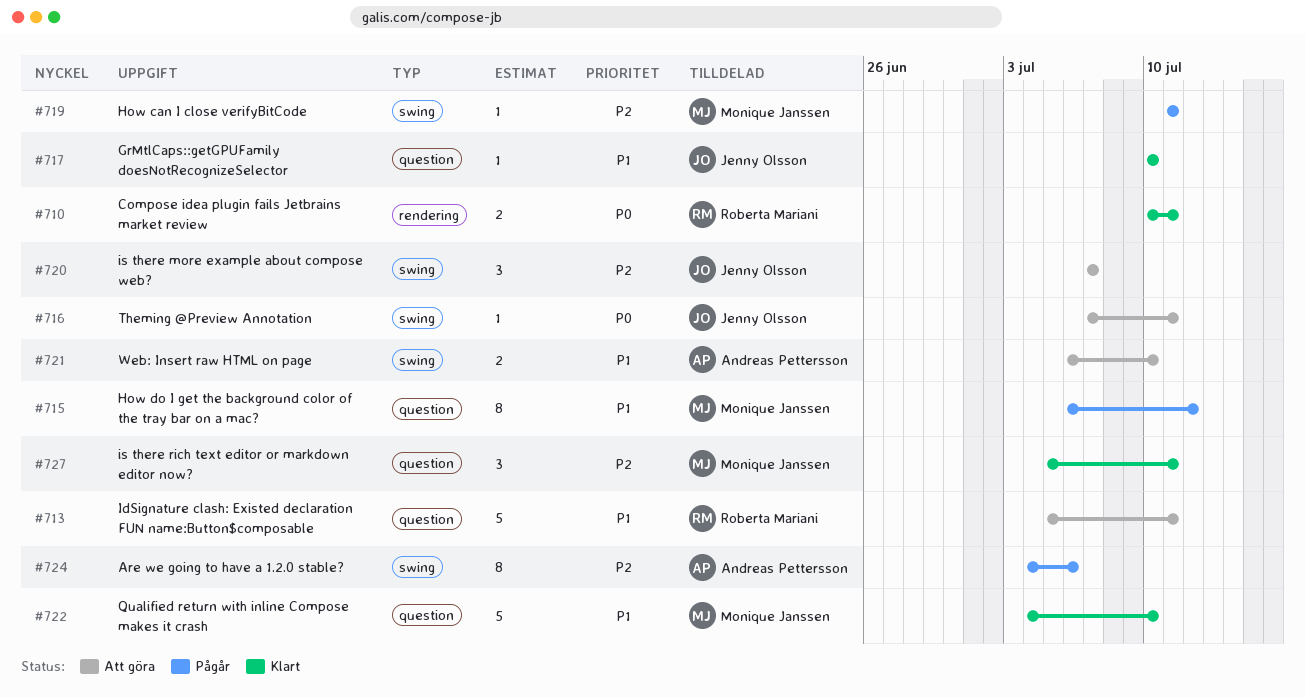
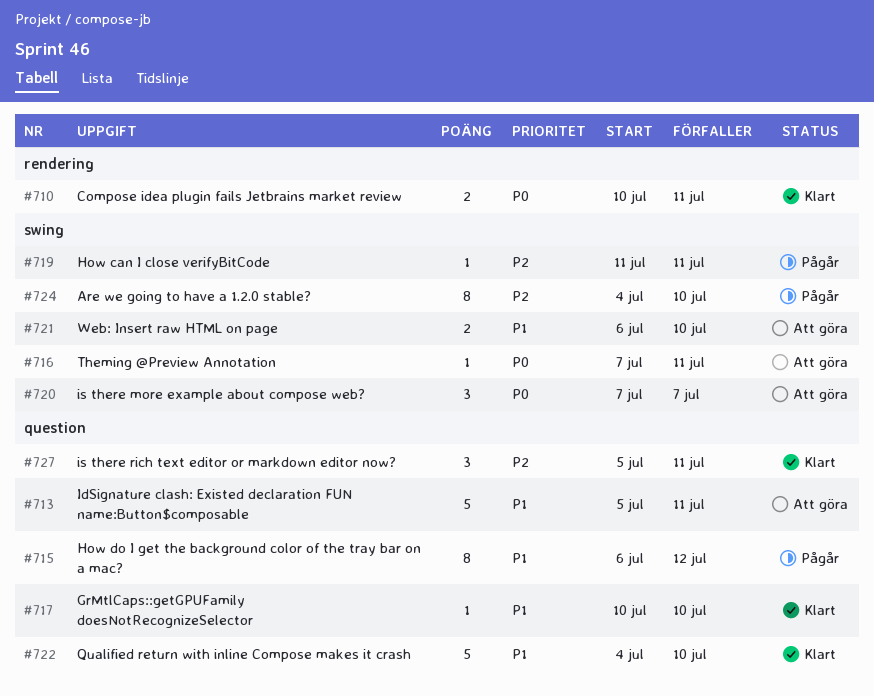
#720, priority: P2 -> P0
#724, due: Jul 6 -> Jul 10

